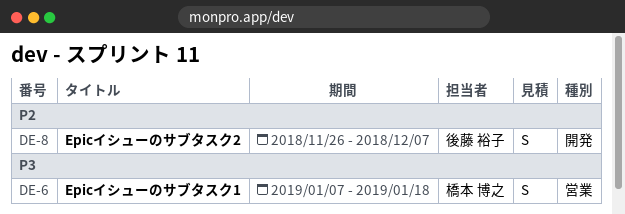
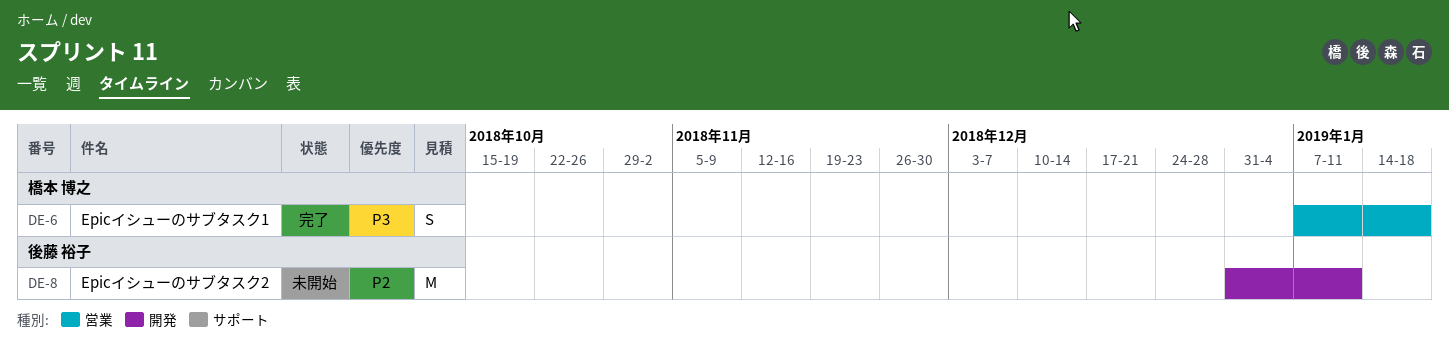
DE-8, estimate: S -> M
DE-8, start: Nov 26 -> Dec 31
DE-8, due: Dec 7 -> Jan 11

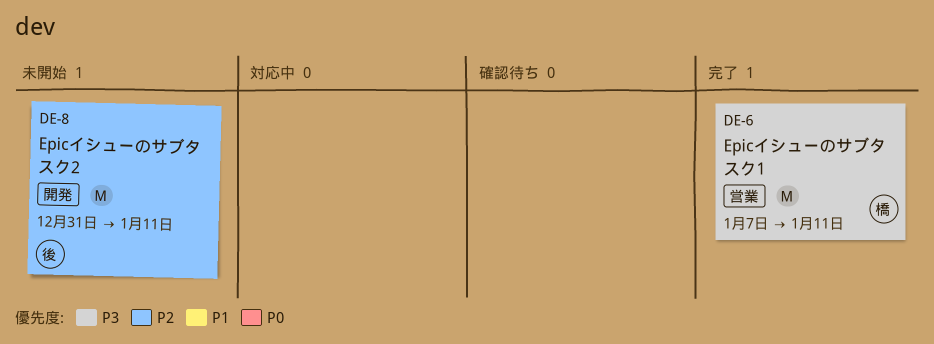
DE-6, estimate: S -> M
DE-6, due: Jan 18 -> Jan 11

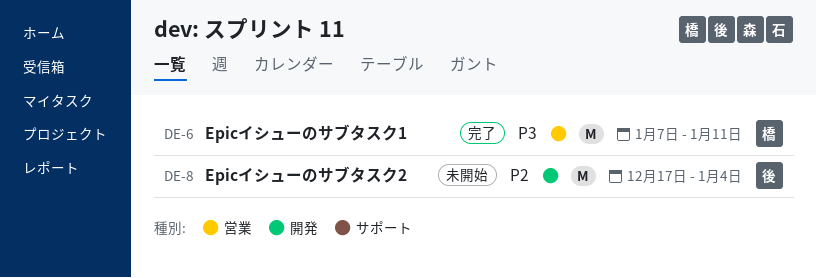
DE-8, start: Dec 31 -> Dec 17
DE-8, due: Jan 11 -> Jan 4

